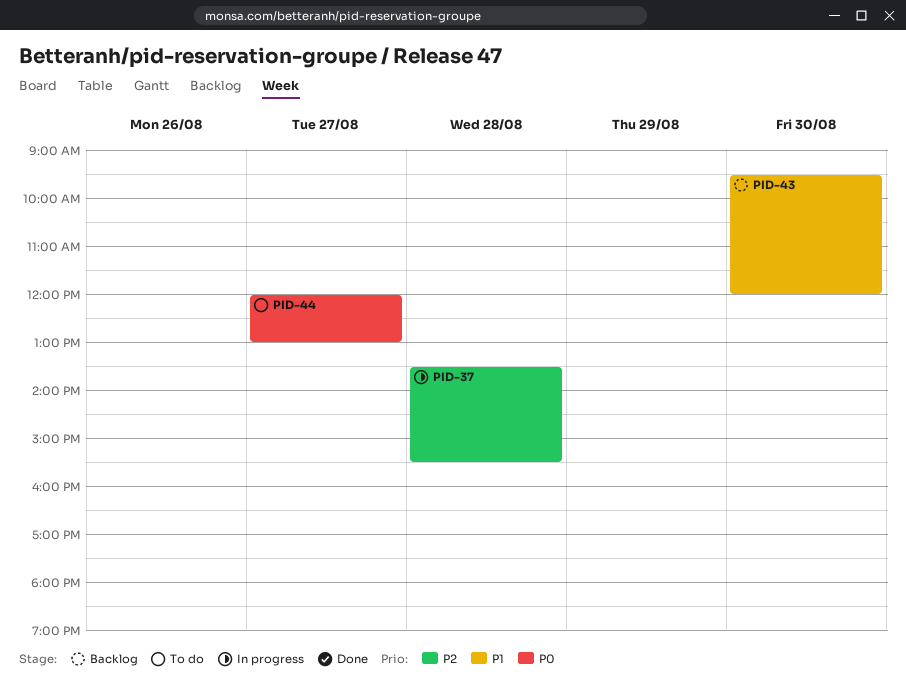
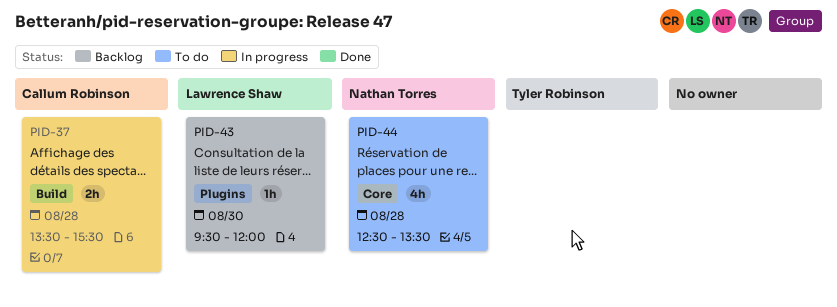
PID-44, day: Aug 27 -> Aug 28
PID-44, begins: 12:00 -> 12:30
PID-44, ends: 13:00 -> 13:30

